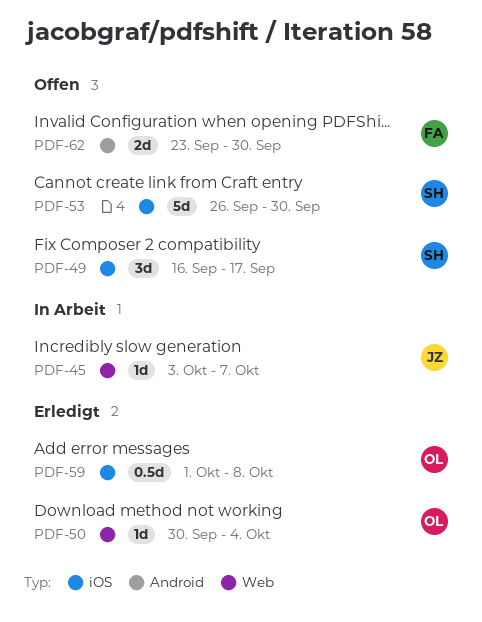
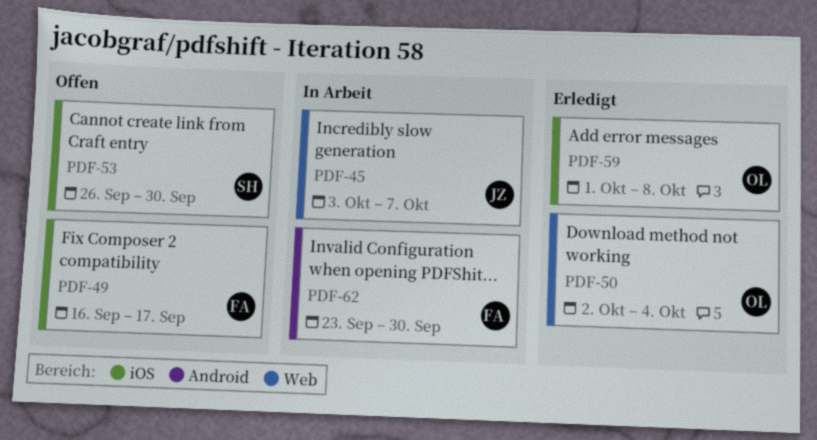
PDF-49, owner: SH -> FA
PDF-50, start: Sep 30 -> Oct 2
PDF-62, status: Offen -> In Arbeit

